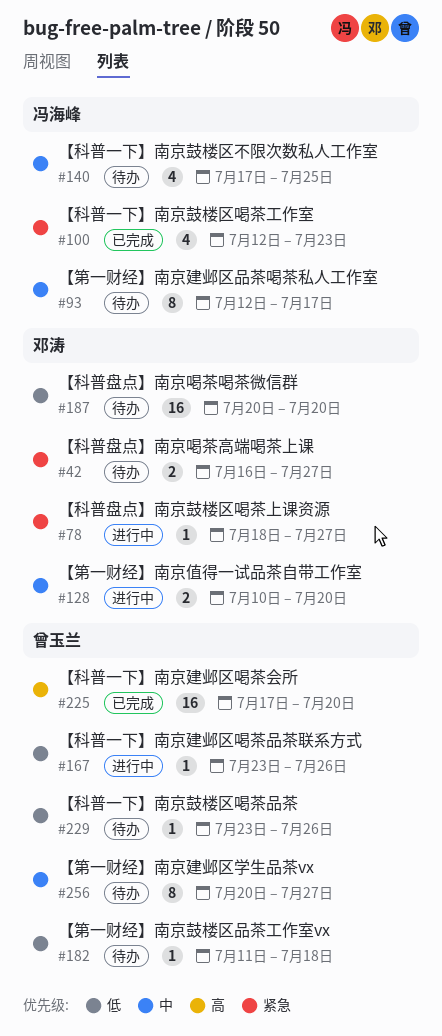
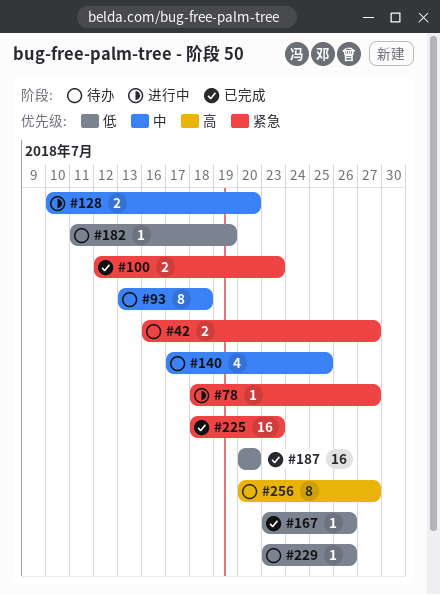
#93, start: Jul 12 -> Jul 13
#93, due: Jul 17 -> Jul 18
#100, estimate: 4 -> 2
#167, status: 进行中 -> 已完成
#182, due: Jul 18 -> Jul 19
#187, status: 待办 -> 已完成
#225, priority: 高 -> 紧急
#225, start: Jul 17 -> Jul 18
#225, due: Jul 20 -> Jul 23
#256, priority: 中 -> 高

